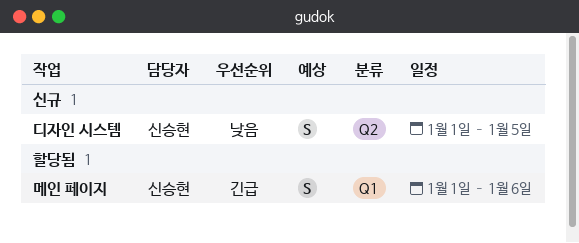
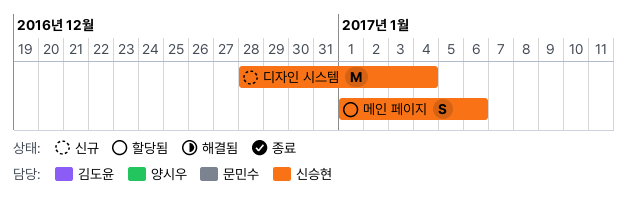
디자인 시스템, estimate: S -> M
디자인 시스템, start: Jan 1 -> Dec 28
디자인 시스템, due: Jan 5 -> Jan 4

